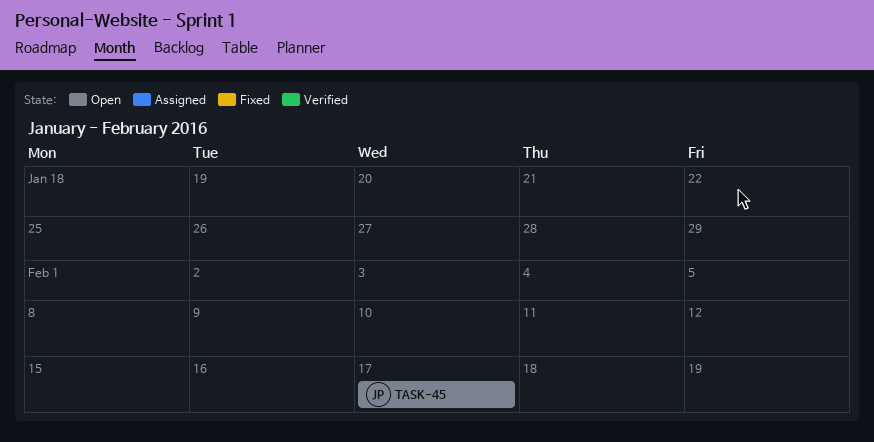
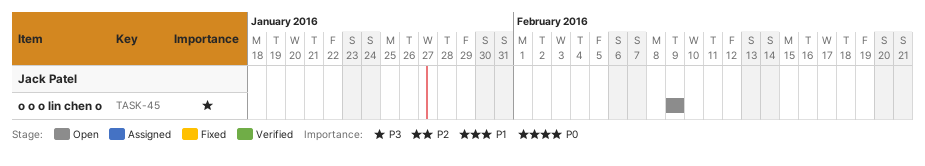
TASK-45, start: Feb 17 -> Feb 9
TASK-45, due: Feb 17 -> Feb 9

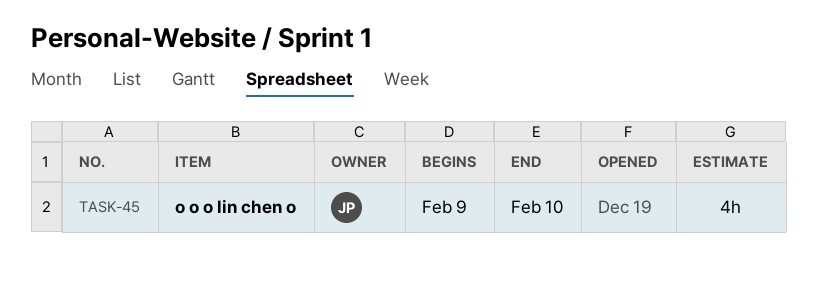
TASK-45, due: Feb 9 -> Feb 10

